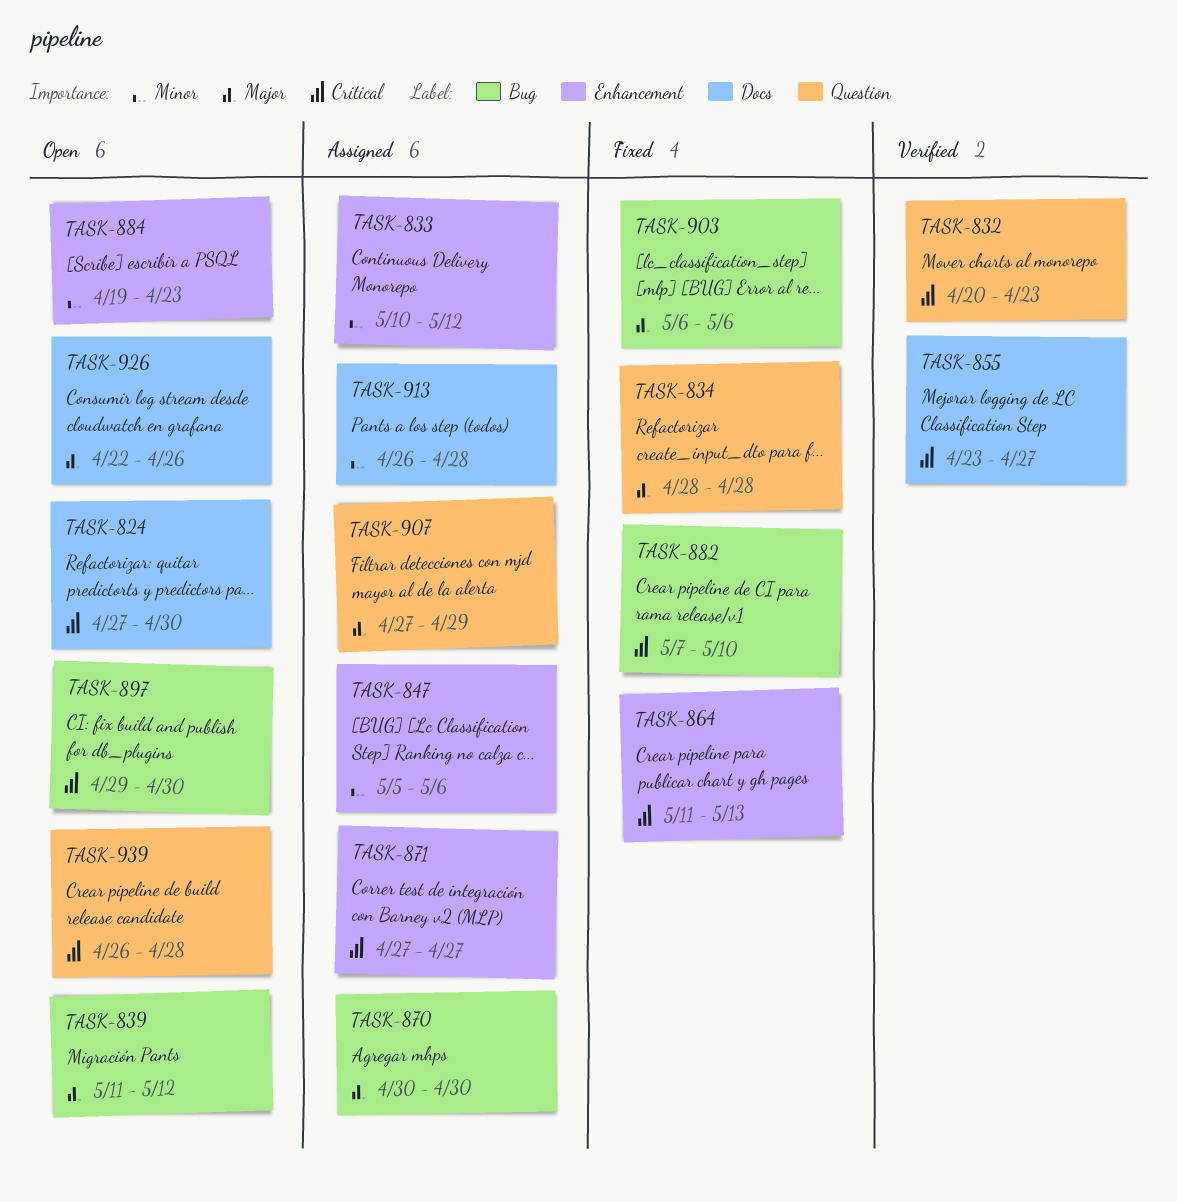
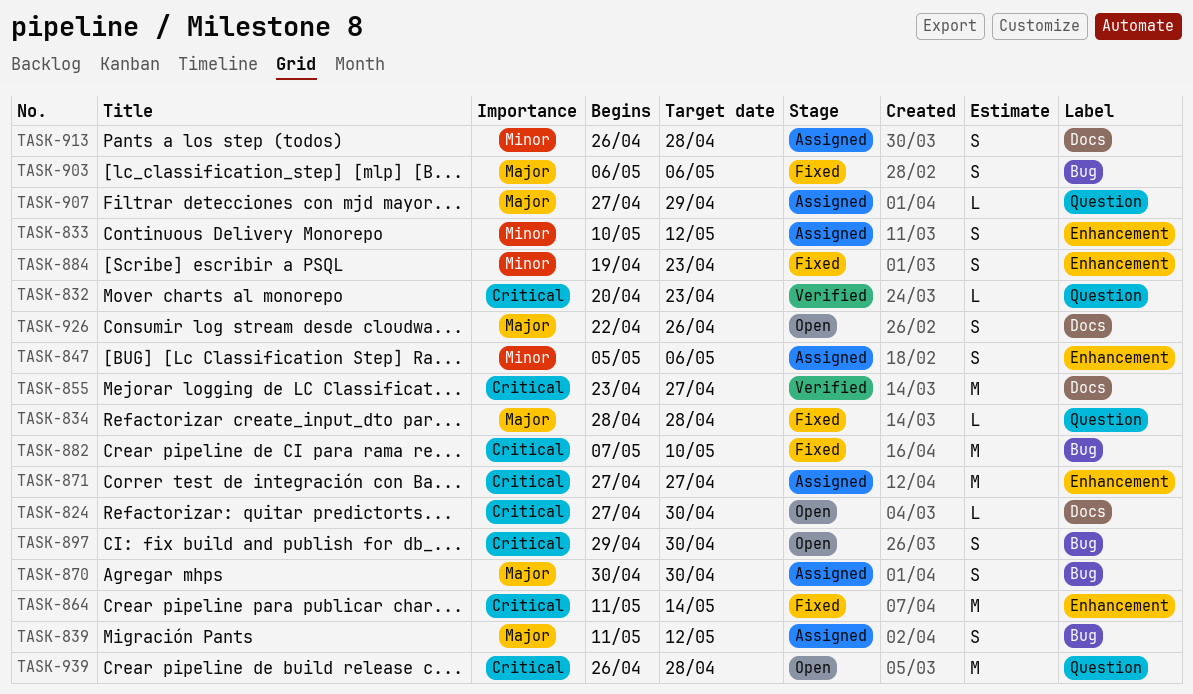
TASK-839, status: Open -> Assigned
TASK-864, due: May 13 -> May 14
TASK-884, status: Open -> Fixed

